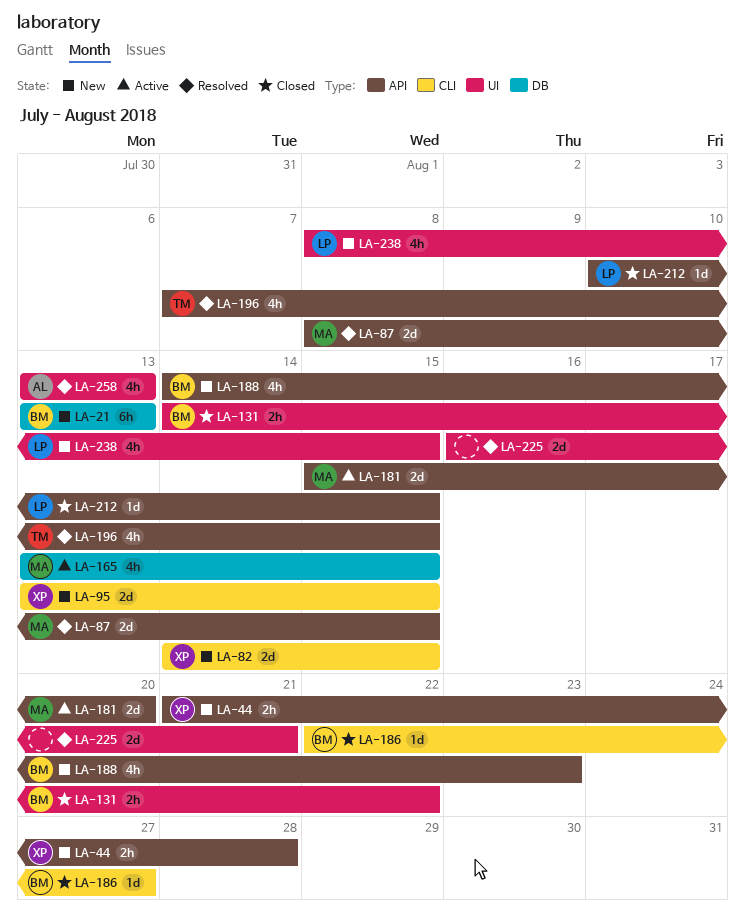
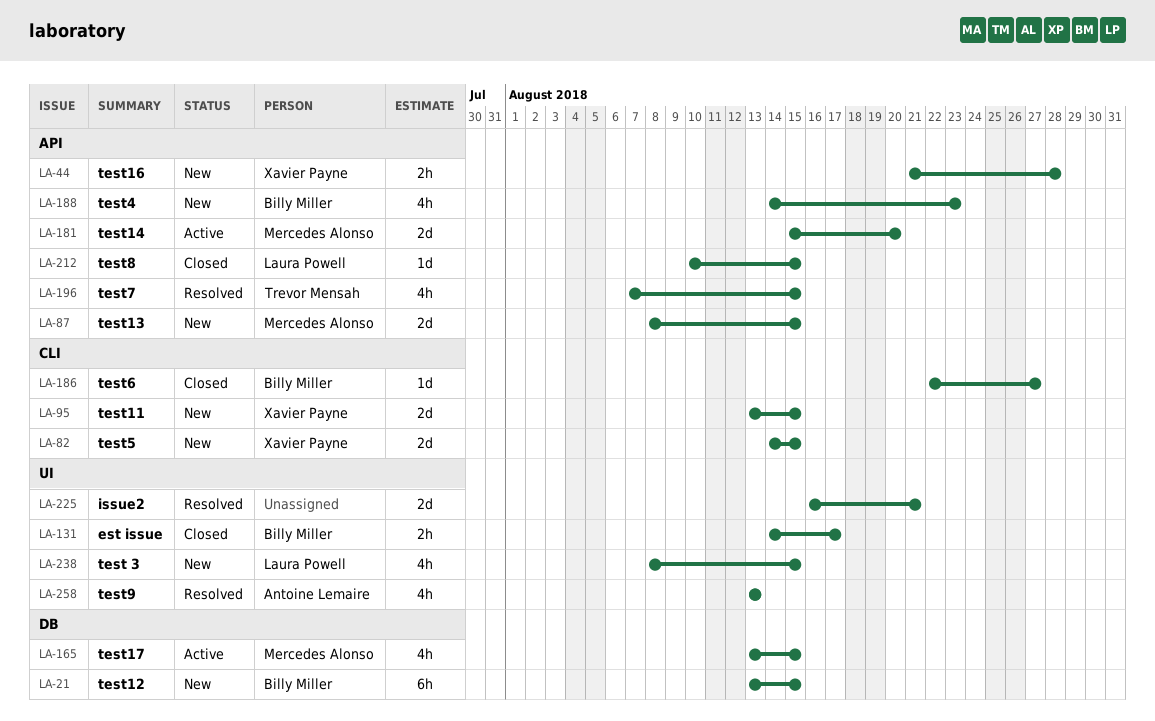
LA-21, due: Aug 13 -> Aug 15
LA-87, status: Resolved -> New
LA-131, due: Aug 22 -> Aug 17

